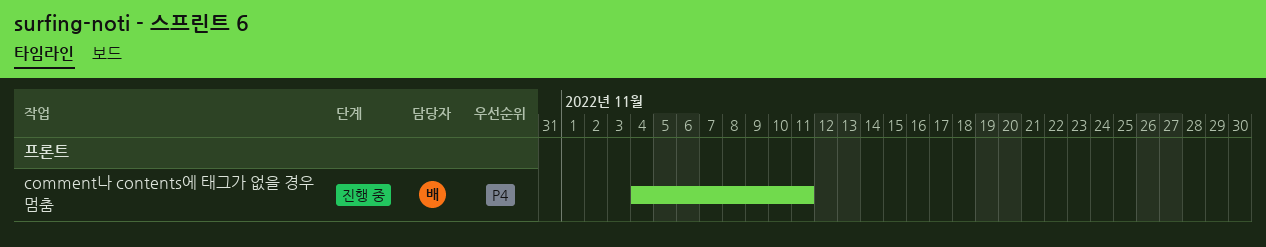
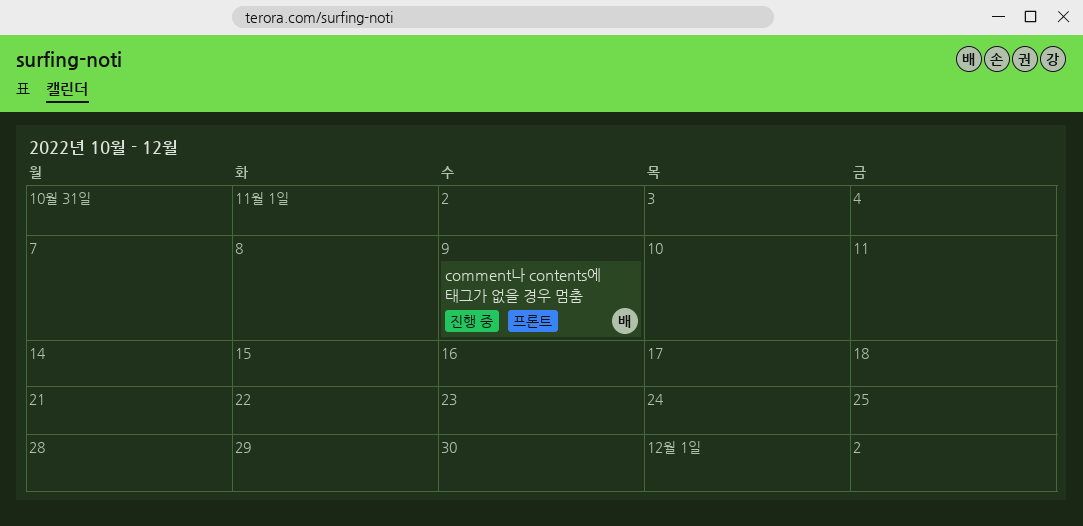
comment나 contents에 태그가 없을 경우 멈춤, due: Nov 11 -> Nov 9

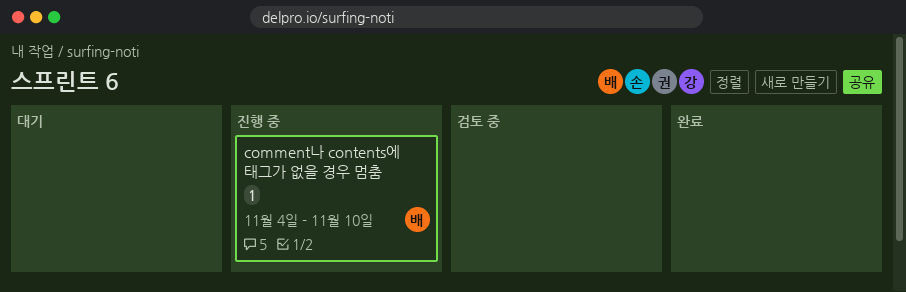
comment나 contents에 태그가 없을 경우 멈춤, due: Nov 9 -> Nov 10

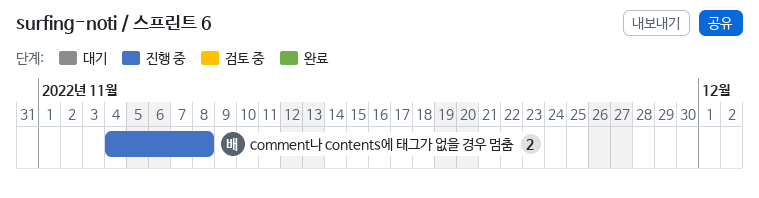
comment나 contents에 태그가 없을 경우 멈춤, estimate: 1 -> 2
comment나 contents에 태그가 없을 경우 멈춤, due: Nov 10 -> Nov 8

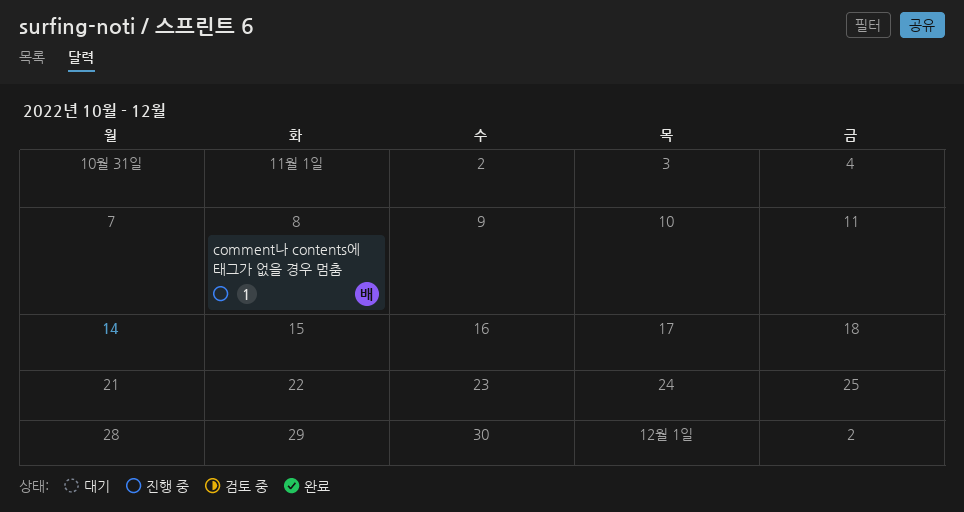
comment나 contents에 태그가 없을 경우 멈춤, estimate: 2 -> 1

